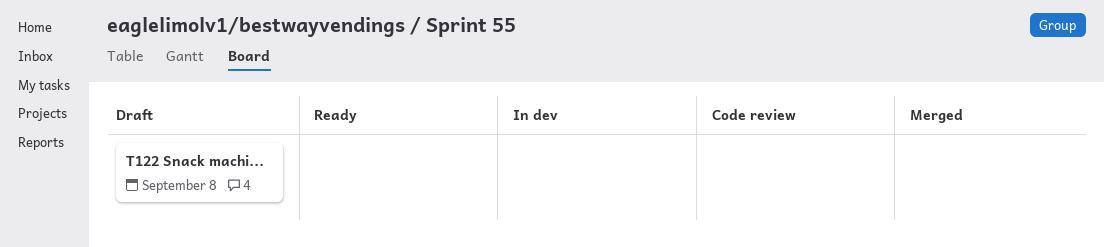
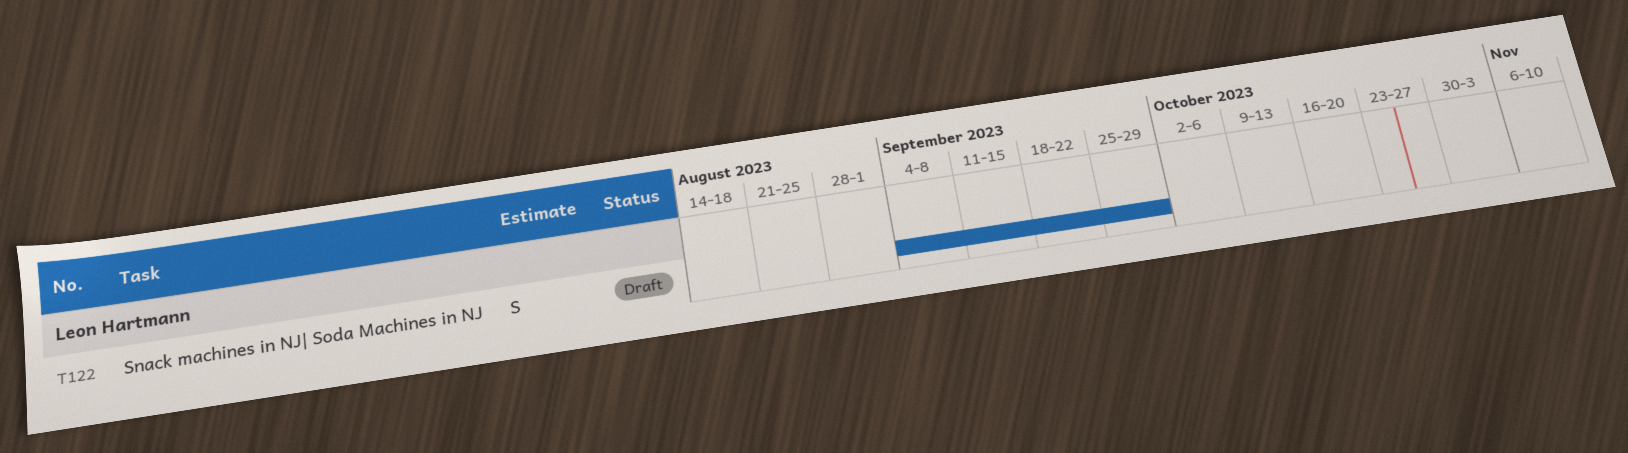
T122, due: Sep 8 -> Sep 29

